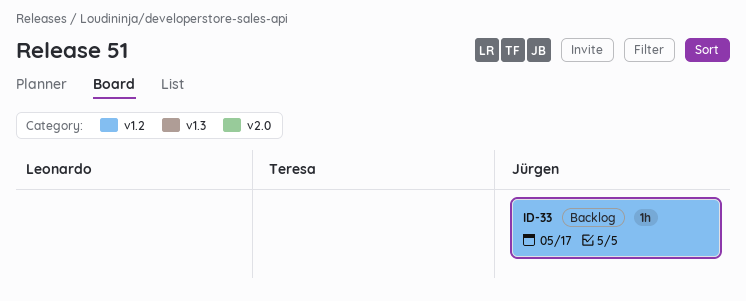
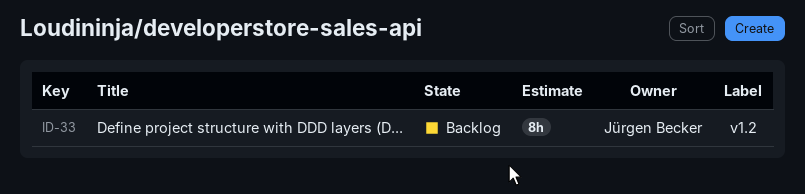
ID-33, estimate: 1h -> 8h

